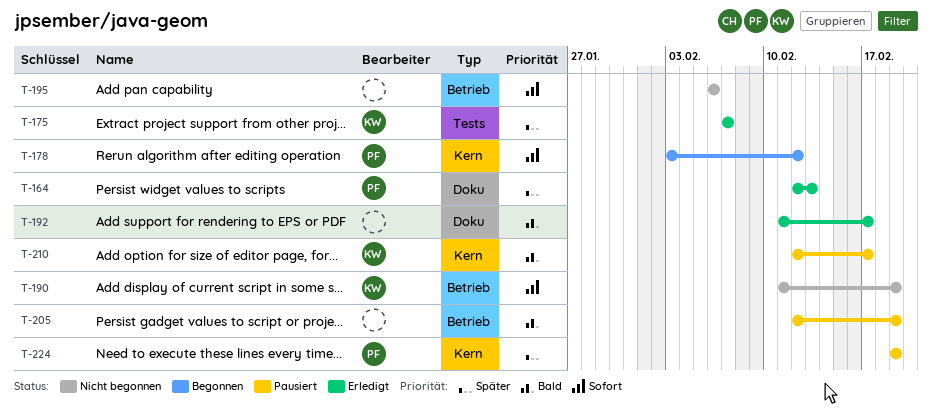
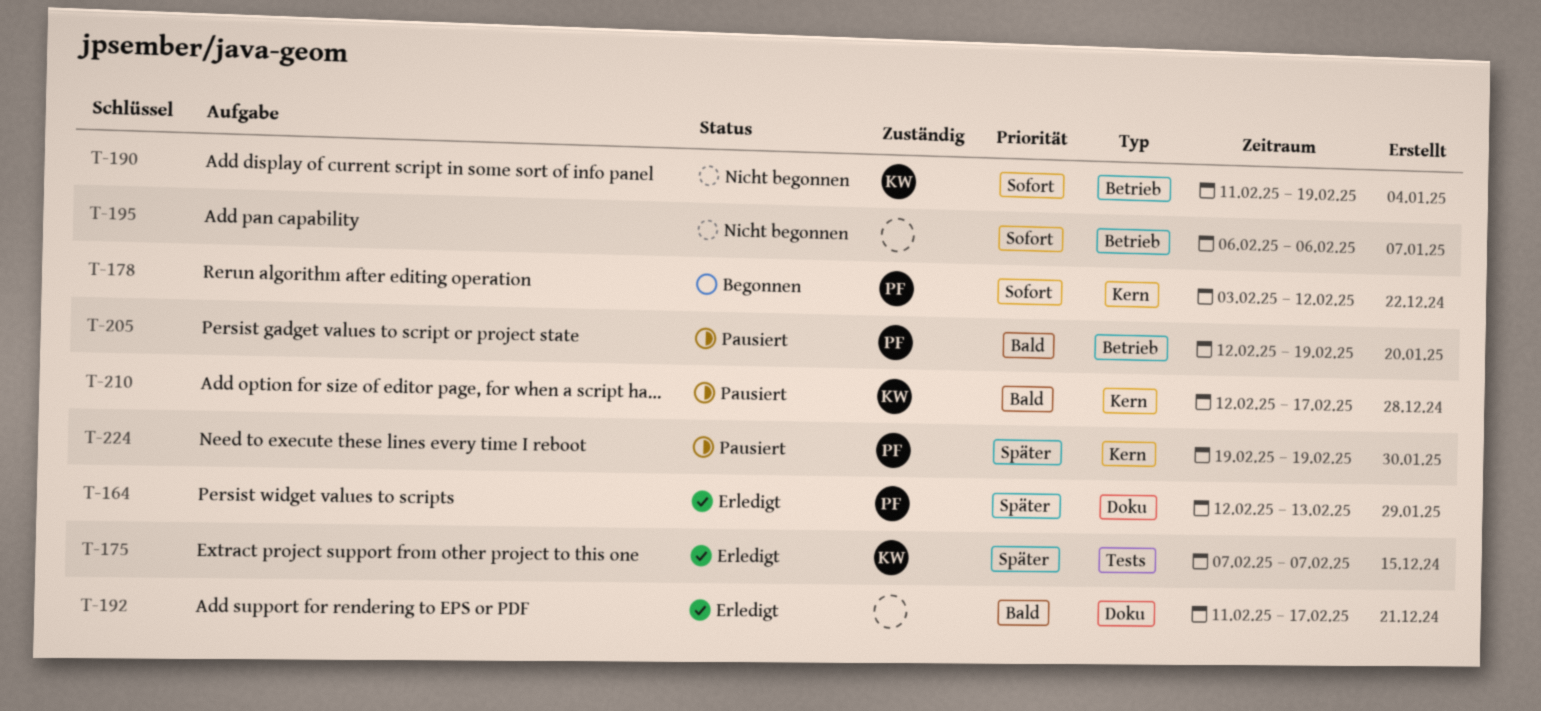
T-205, owner: none -> PF

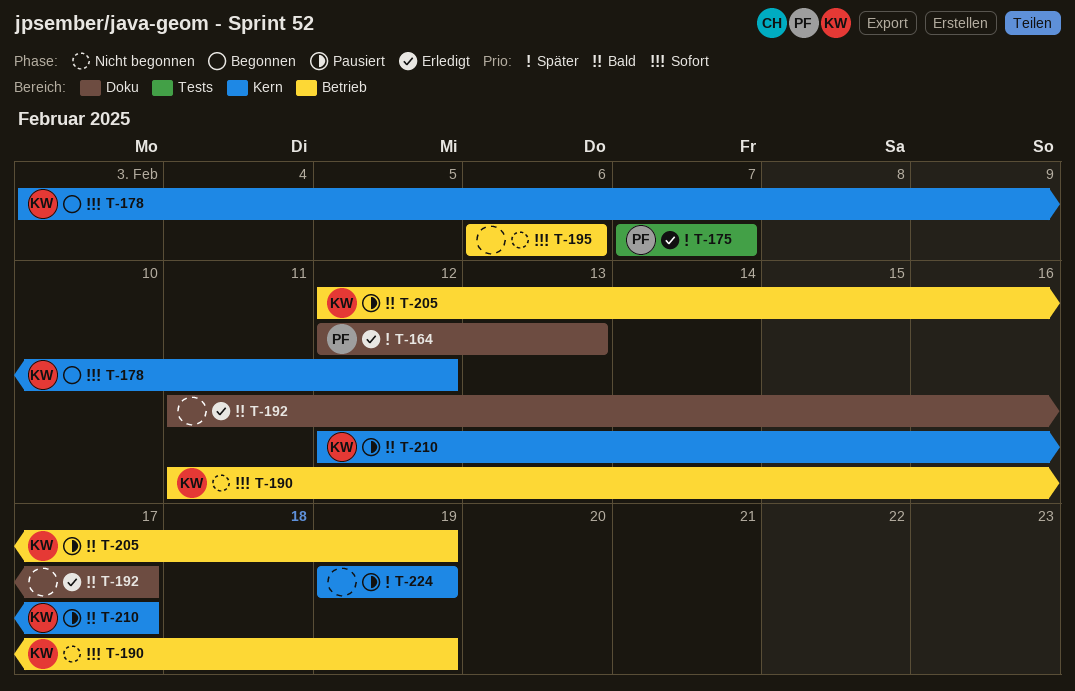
T-175, owner: KW -> PF
T-178, owner: PF -> KW
T-205, owner: PF -> KW
T-224, owner: PF -> none

